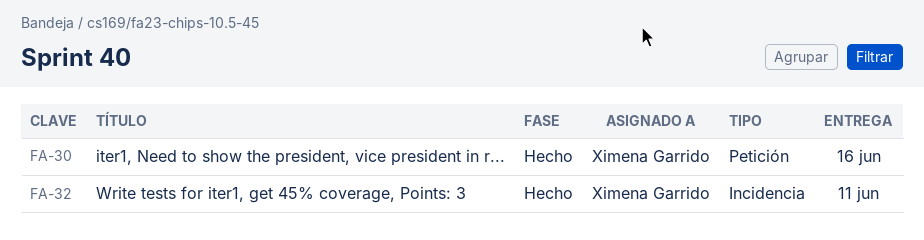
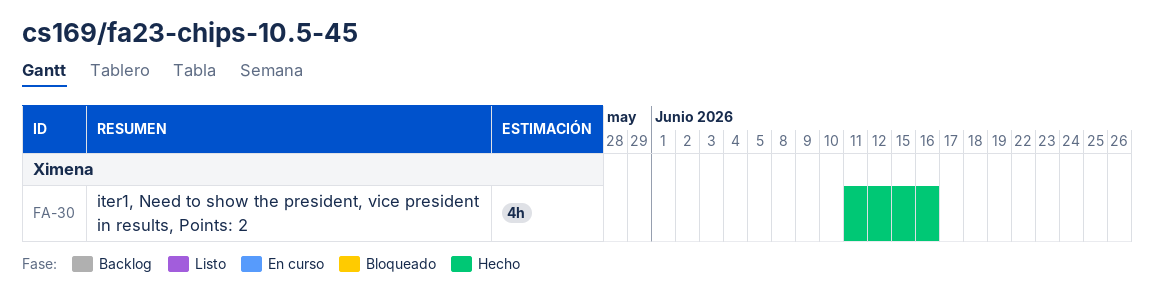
FA-32: present -> none

